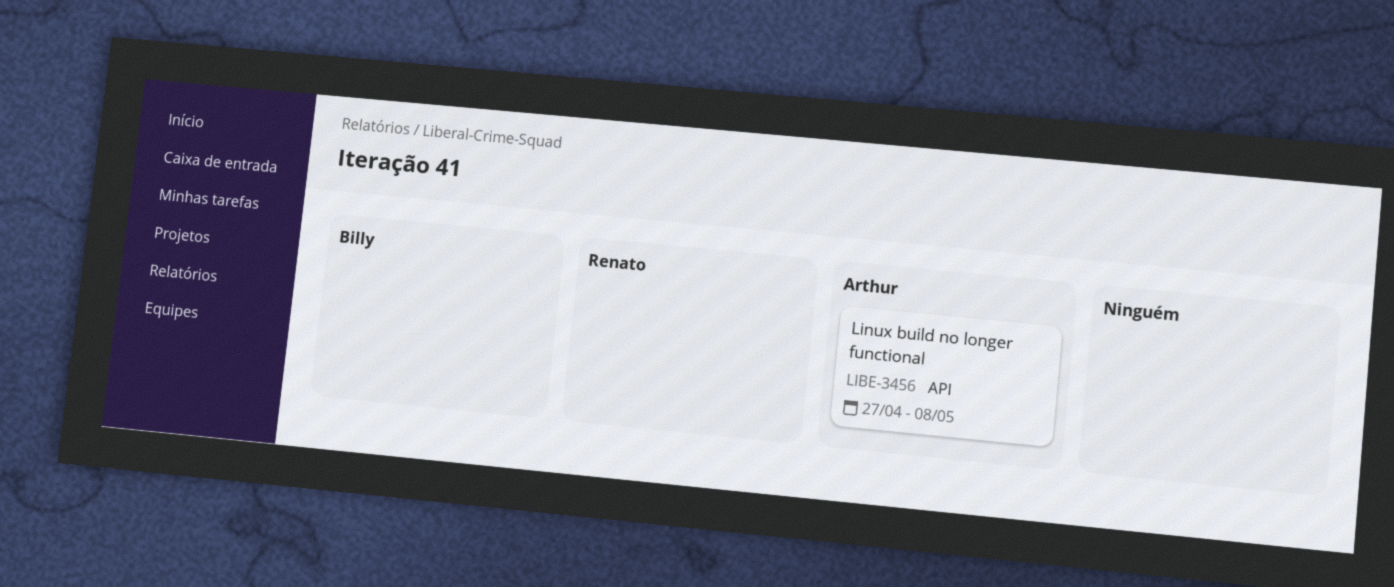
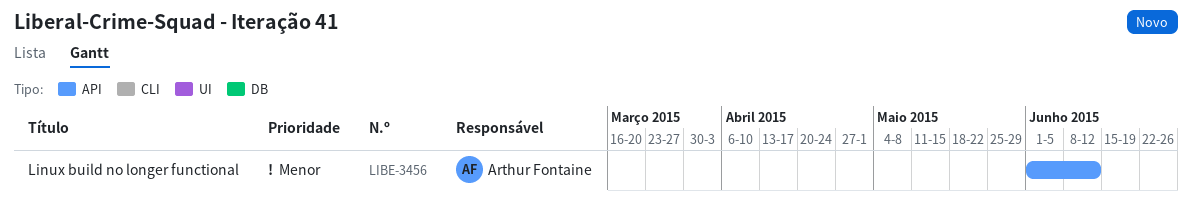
LIBE-3456, start: Apr 27 -> Jun 1
LIBE-3456, due: May 8 -> Jun 12

